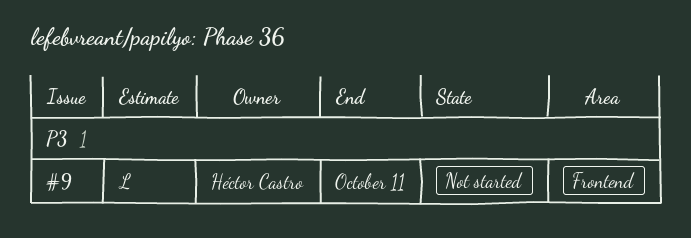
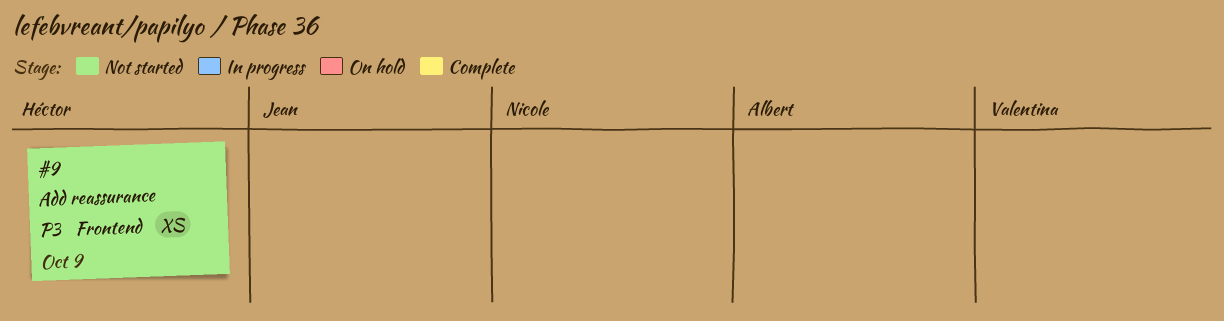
#9, estimate: L -> XS
#9, due: Oct 11 -> Oct 9

